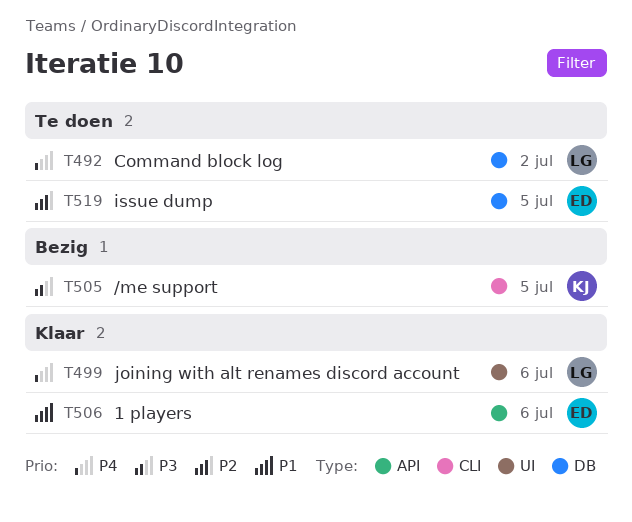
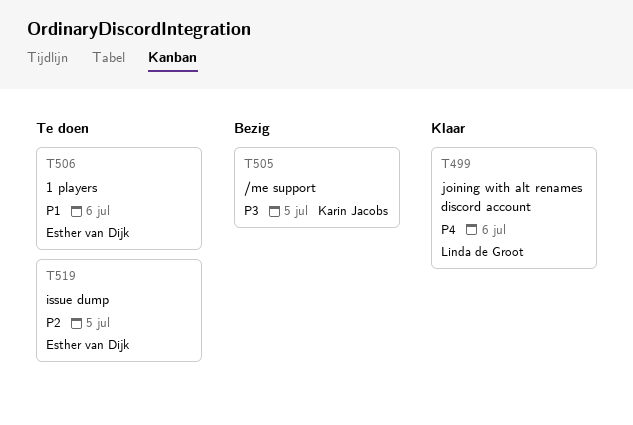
T492: present -> none
T506, status: Klaar -> Te doen

